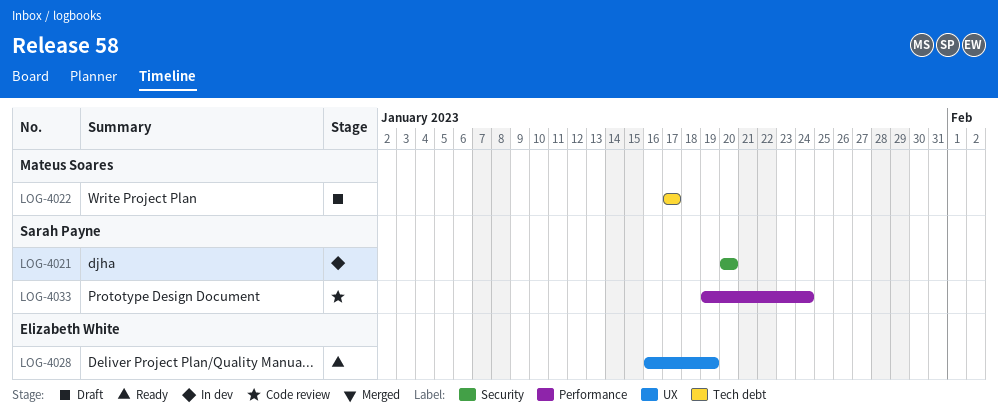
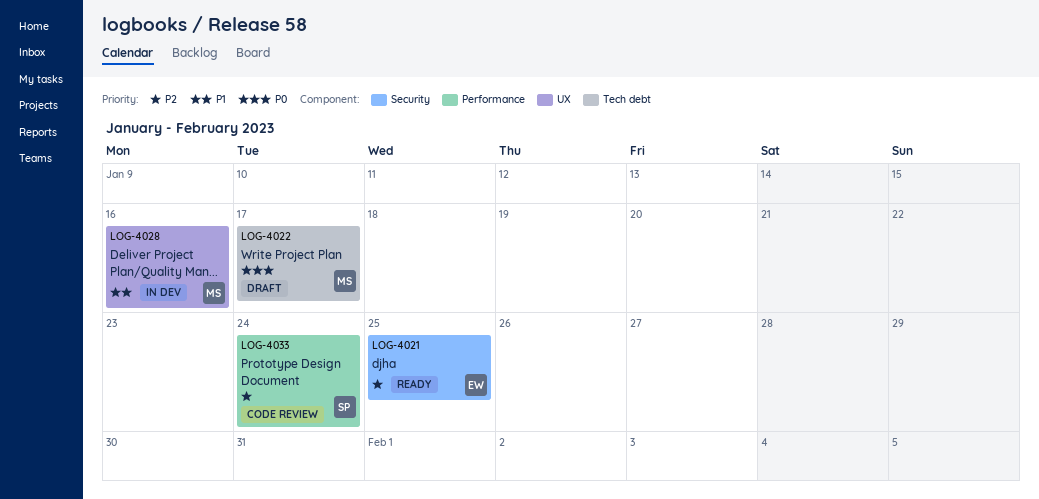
LOG-4021, status: In dev -> Ready
LOG-4021, owner: Sarah Payne -> Elizabeth White
LOG-4021, due: Jan 20 -> Jan 25
LOG-4028, status: Ready -> In dev
LOG-4028, owner: Elizabeth White -> Mateus Soares
LOG-4028, due: Jan 19 -> Jan 16

